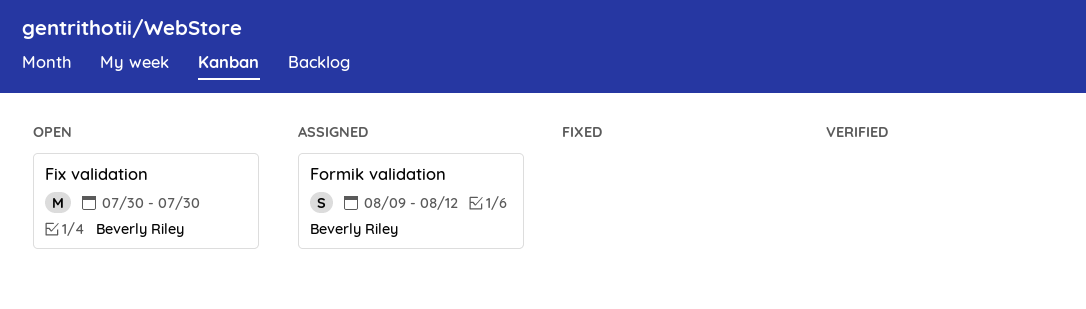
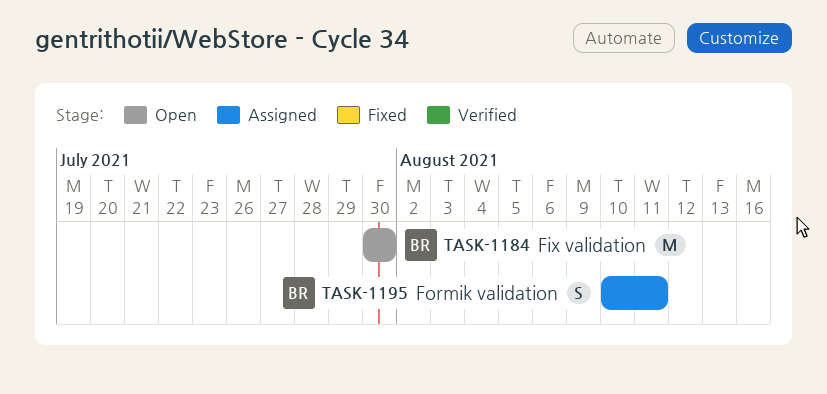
Formik validation, start: Aug 9 -> Aug 10
Formik validation, due: Aug 12 -> Aug 11

